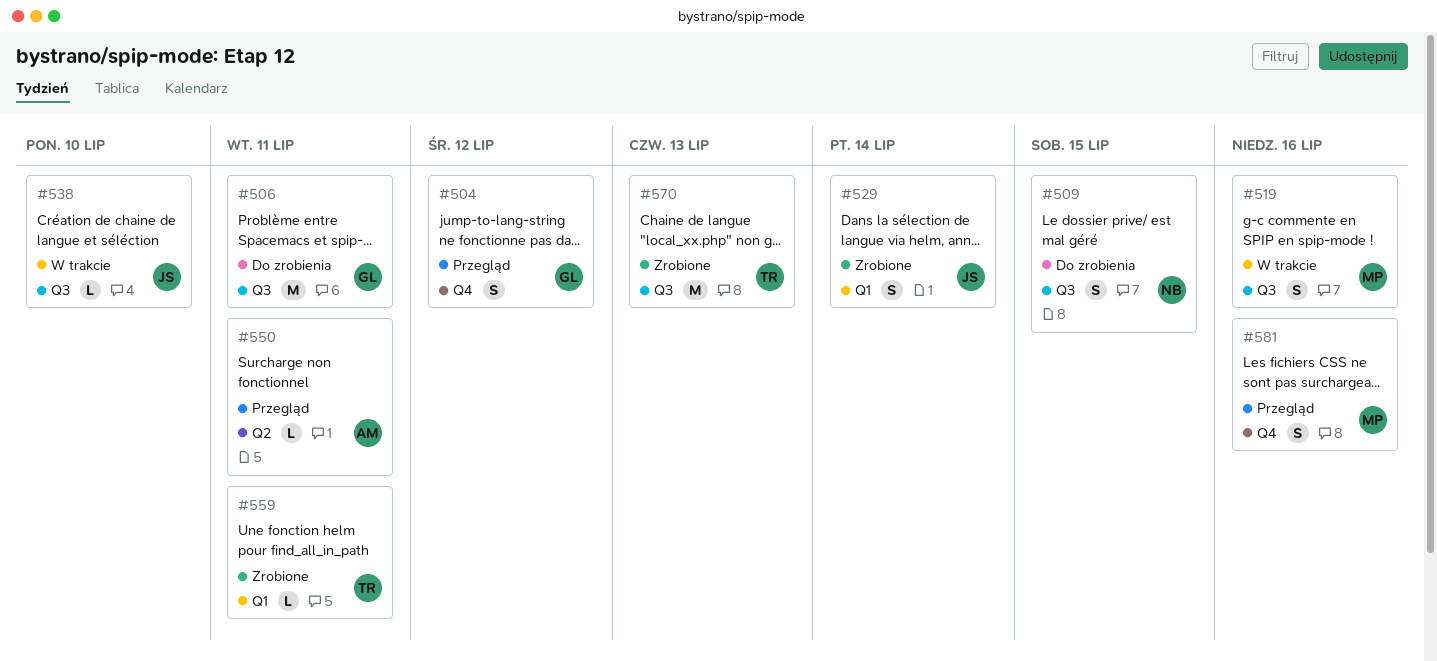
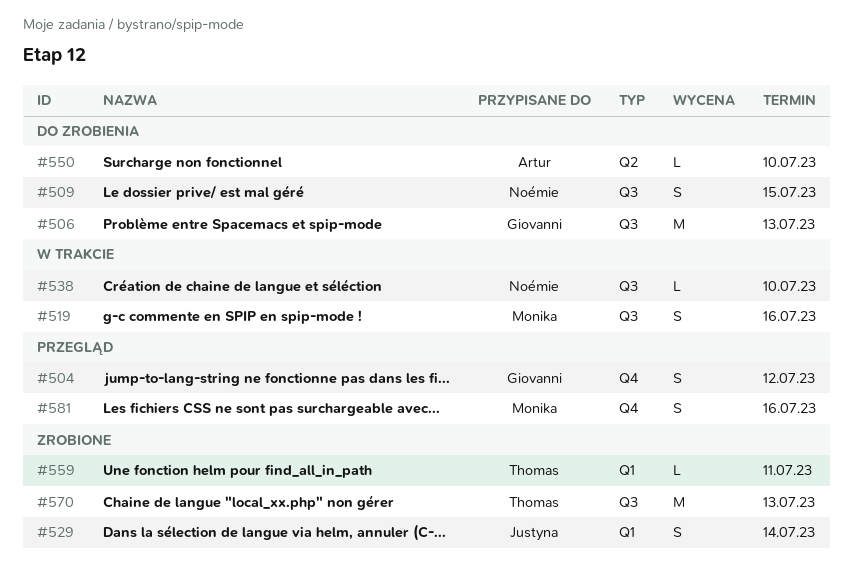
#506, due: Jul 11 -> Jul 13
#538, owner: Justyna -> Noémie
#550, status: Przegląd -> Do zrobienia
#550, due: Jul 11 -> Jul 10

